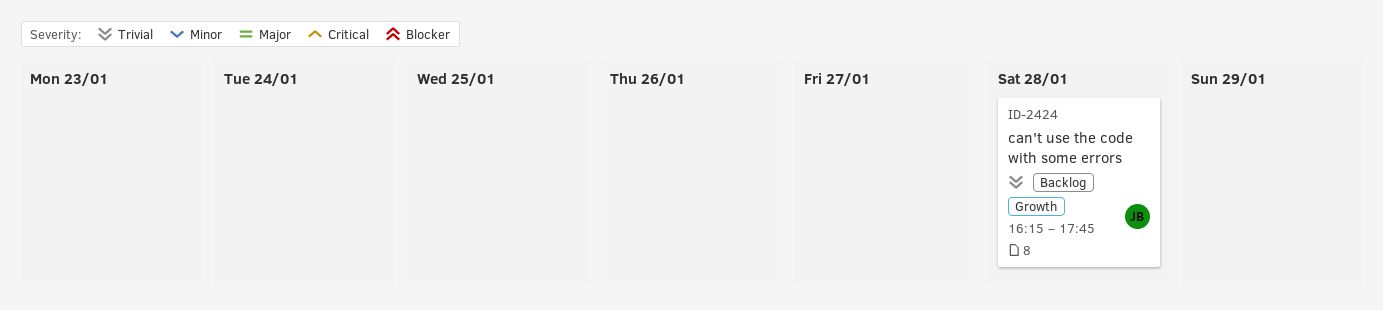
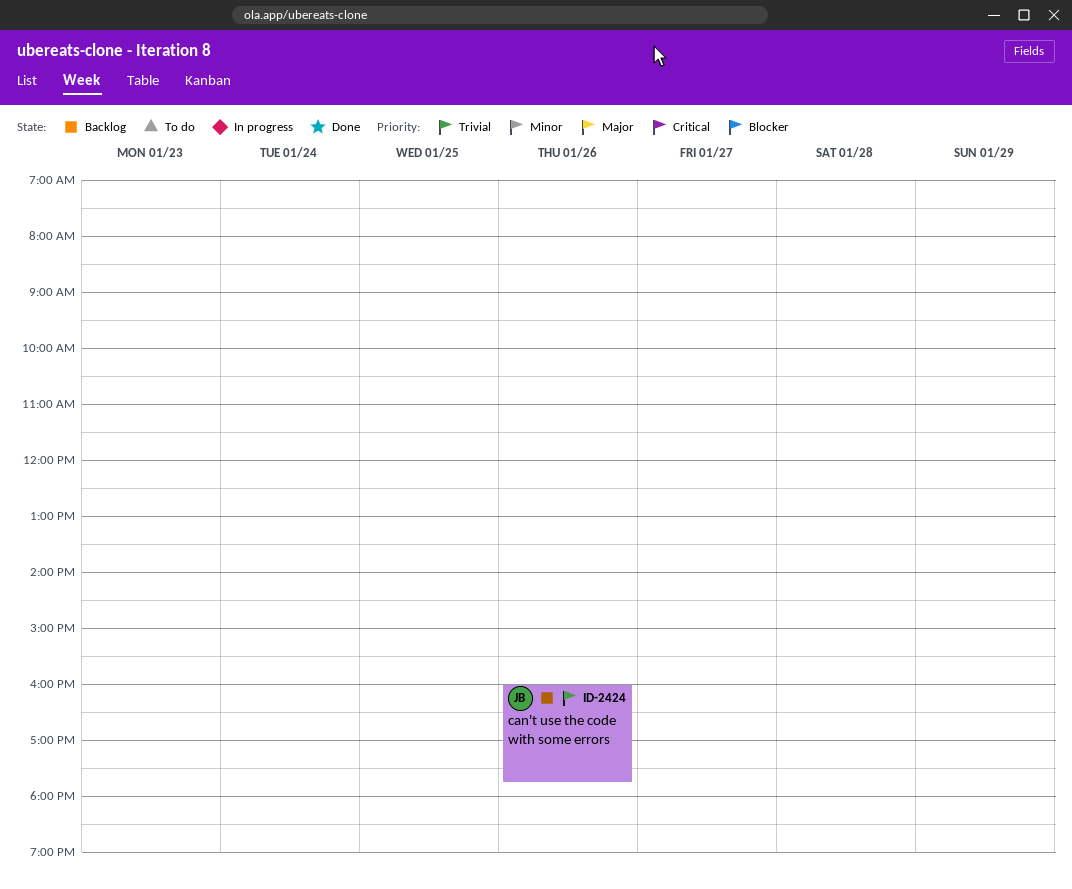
ID-2424, day: Jan 28 -> Jan 26
ID-2424, begins: 16:15 -> 16:00

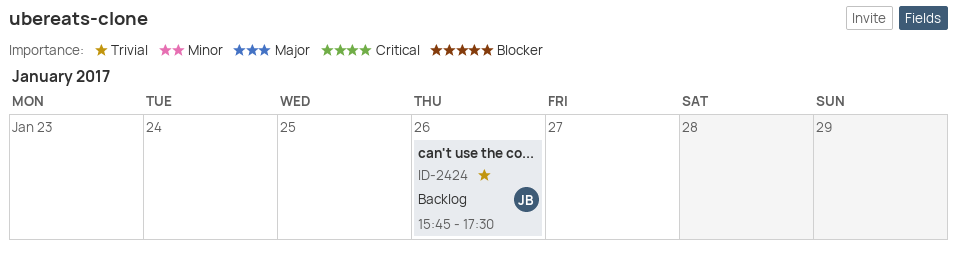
ID-2424, begins: 16:00 -> 15:45
ID-2424, ends: 17:45 -> 17:30

